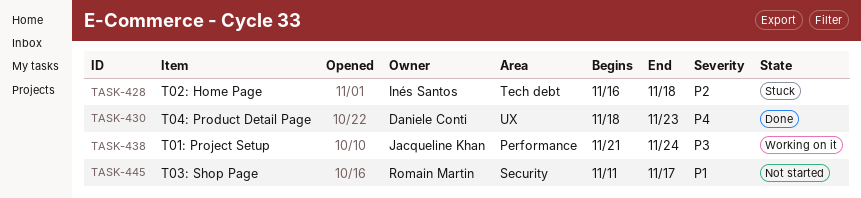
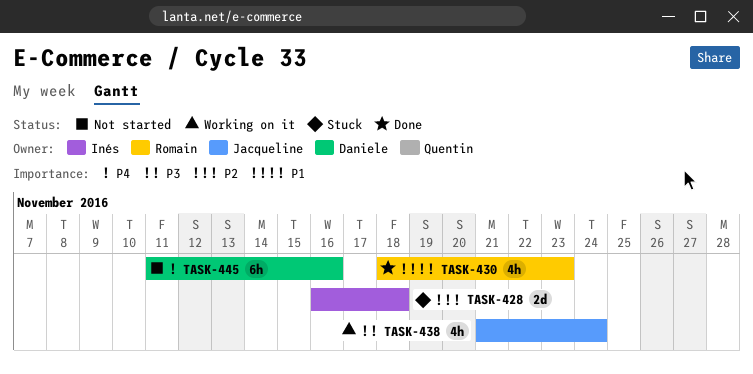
TASK-430, owner: Daniele Conti -> Romain Martin
TASK-430, priority: P4 -> P1
TASK-445, owner: Romain Martin -> Daniele Conti
TASK-445, priority: P1 -> P4
TASK-445, due: Nov 17 -> Nov 16

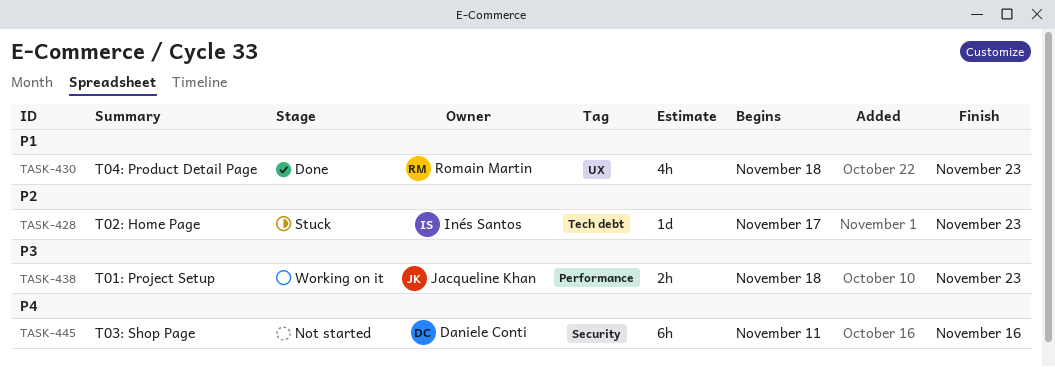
TASK-428, estimate: 2d -> 1d
TASK-428, start: Nov 16 -> Nov 17
TASK-428, due: Nov 18 -> Nov 23
TASK-438, estimate: 4h -> 2h
TASK-438, start: Nov 21 -> Nov 18
TASK-438, due: Nov 24 -> Nov 23

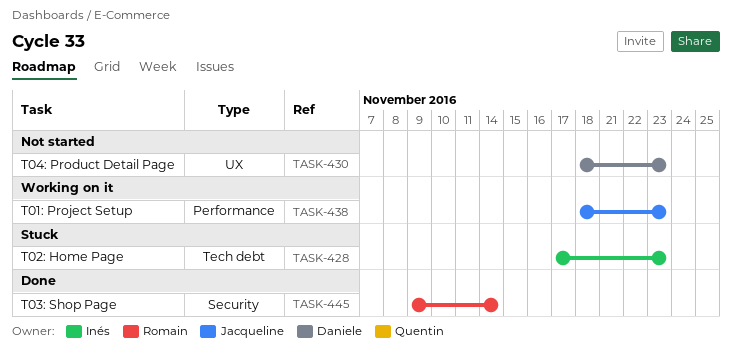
TASK-430, status: Done -> Not started
TASK-430, owner: Romain Martin -> Daniele Conti
TASK-445, status: Not started -> Done
TASK-445, owner: Daniele Conti -> Romain Martin
TASK-445, start: Nov 11 -> Nov 9
TASK-445, due: Nov 16 -> Nov 14

